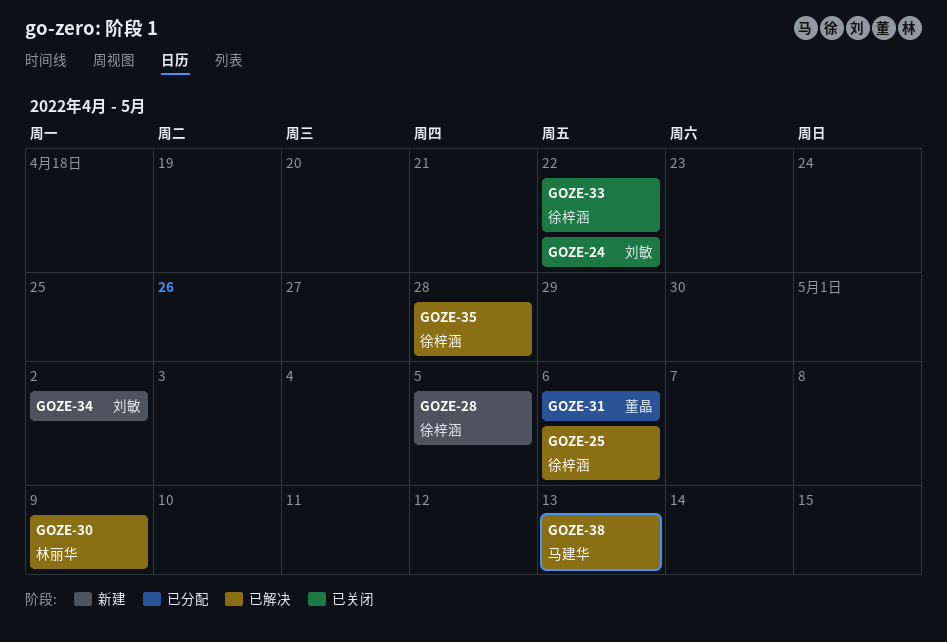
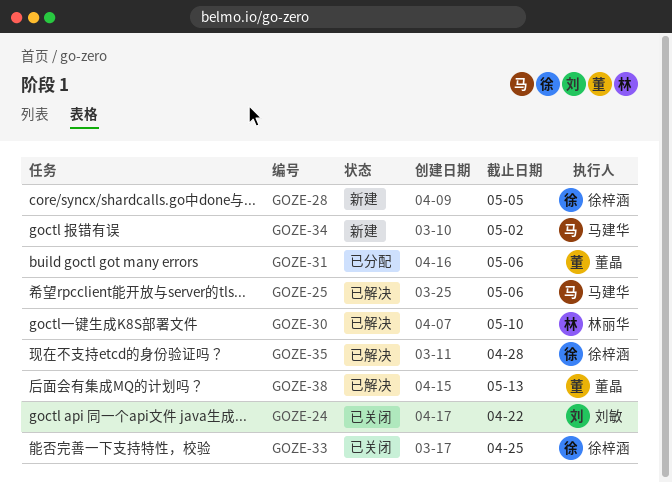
GOZE-25, owner: 徐梓涵 -> 马建华
GOZE-30, due: May 9 -> May 10
GOZE-33, due: Apr 22 -> Apr 25
GOZE-34, owner: 刘敏 -> 马建华
GOZE-38, owner: 马建华 -> 董晶

